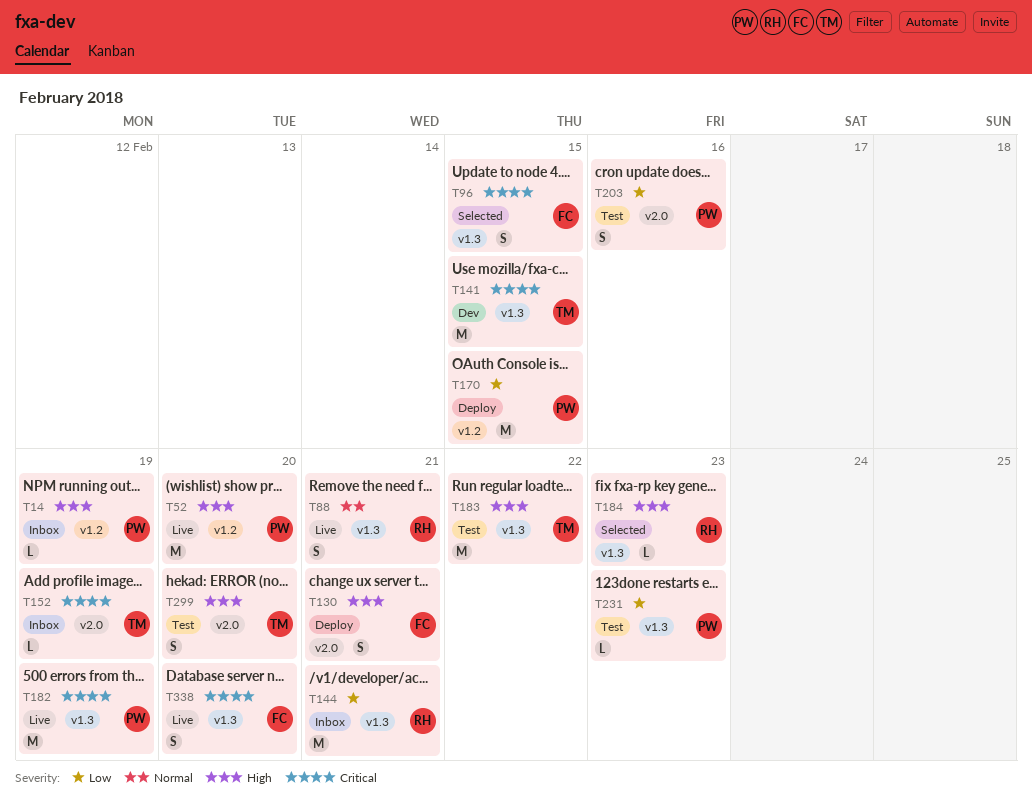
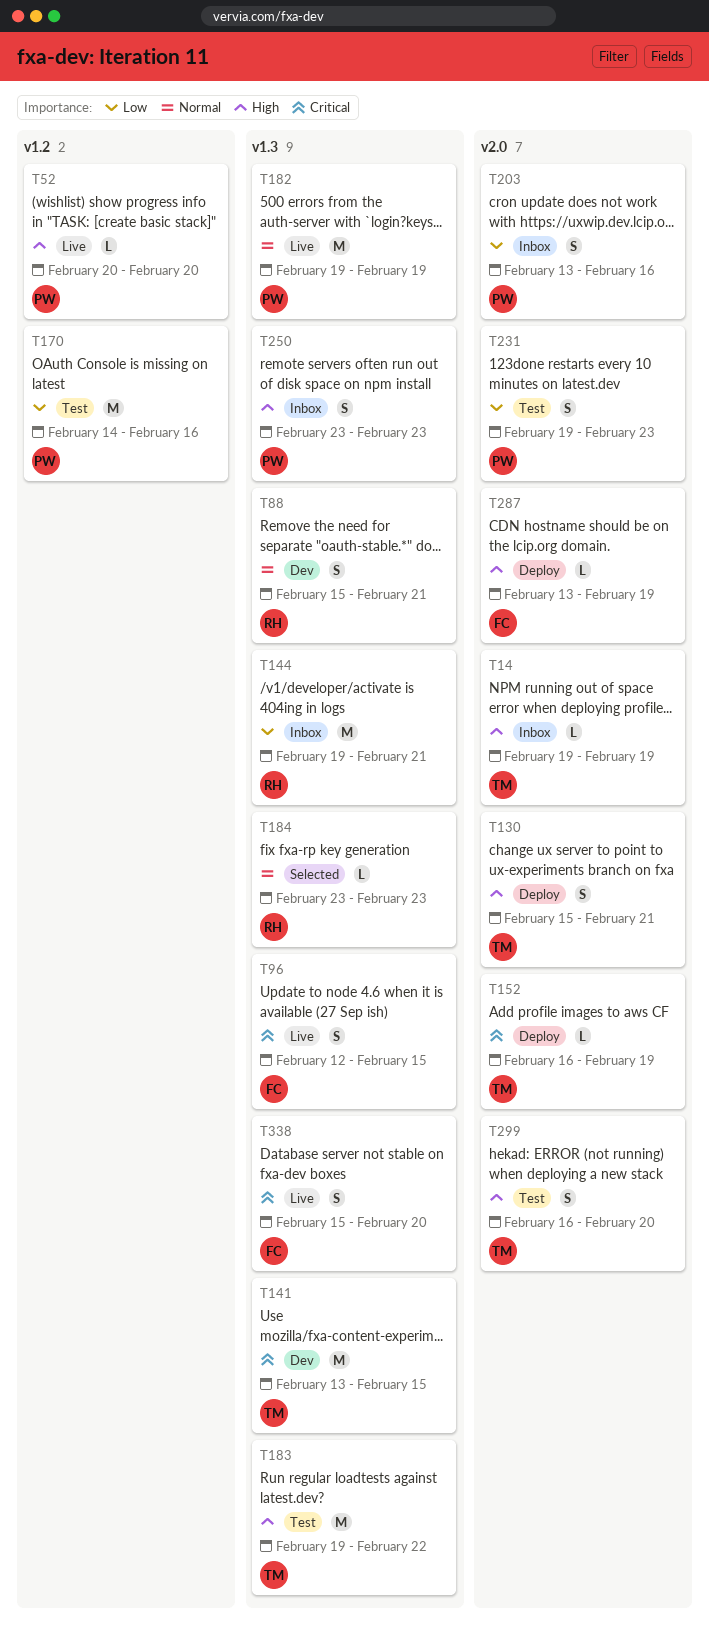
T14, owner: PW -> TM
T14, label: v1.2 -> v2.0
T52, estimate: M -> L
T88, status: Live -> Dev
T96, status: Selected -> Live
T130, owner: FC -> TM
T152, status: Inbox -> Deploy
T170, status: Deploy -> Test
T170, due: Feb 15 -> Feb 16
T182, priority: Critical -> Normal
T184, priority: High -> Normal
T203, status: Test -> Inbox
T231, label: v1.3 -> v2.0
T231, estimate: L -> S
T250: none -> present
T287: none -> present

